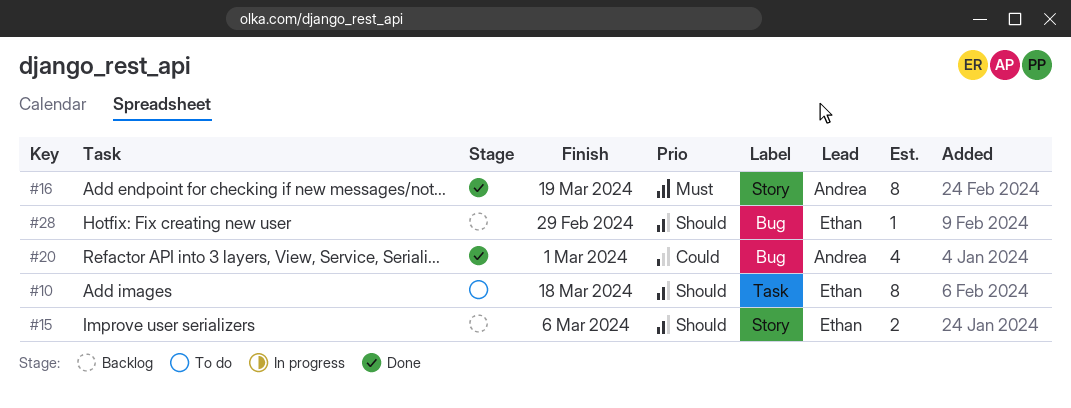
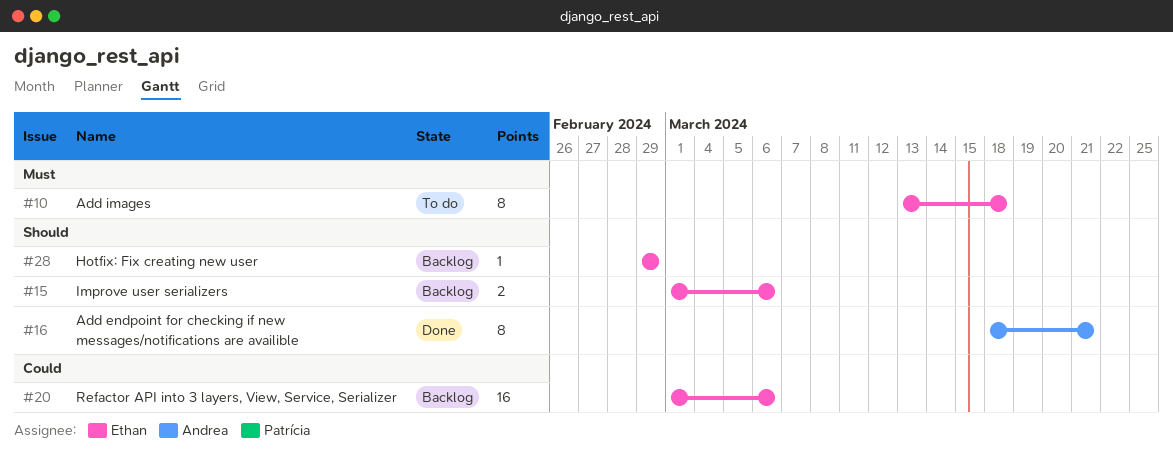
#10, priority: Should -> Must
#16, priority: Must -> Should
#16, due: Mar 19 -> Mar 21
#20, status: Done -> Backlog
#20, owner: Andrea -> Ethan
#20, estimate: 4 -> 16
#20, due: Mar 1 -> Mar 6

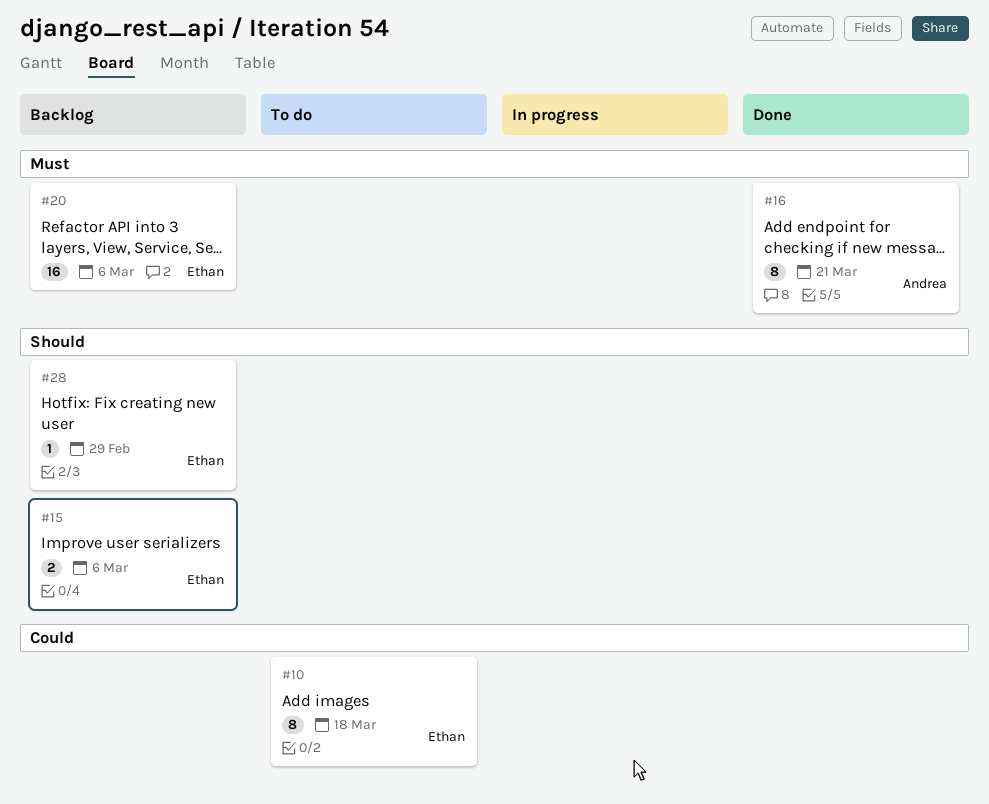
#10, priority: Must -> Could
#16, priority: Should -> Must
#20, priority: Could -> Must

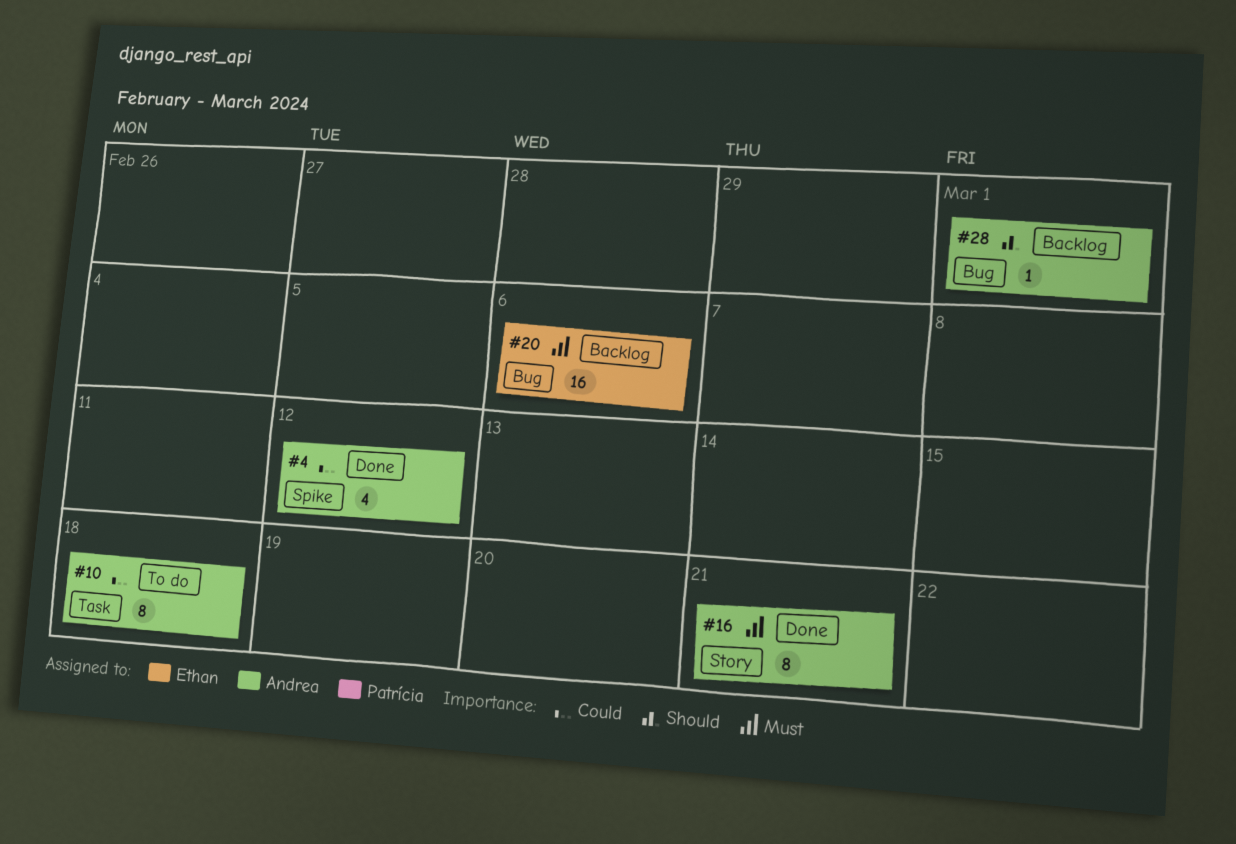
#4: none -> present
#10, owner: Ethan -> Andrea
#15: present -> none
#28, owner: Ethan -> Andrea
#28, due: Feb 29 -> Mar 1

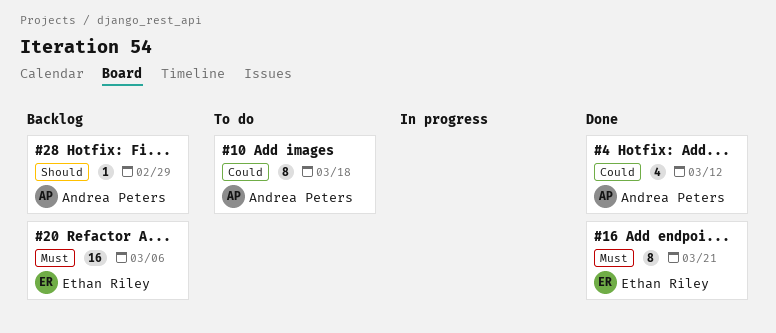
#16, owner: Andrea Peters -> Ethan Riley
#28, due: Mar 1 -> Feb 29

